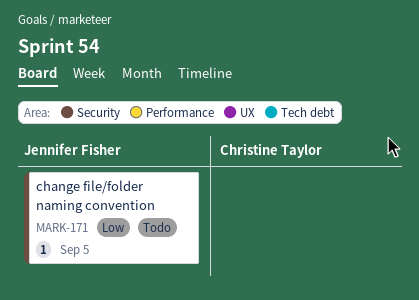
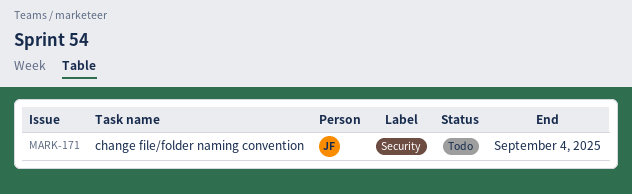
MARK-171, due: Sep 5 -> Sep 4

